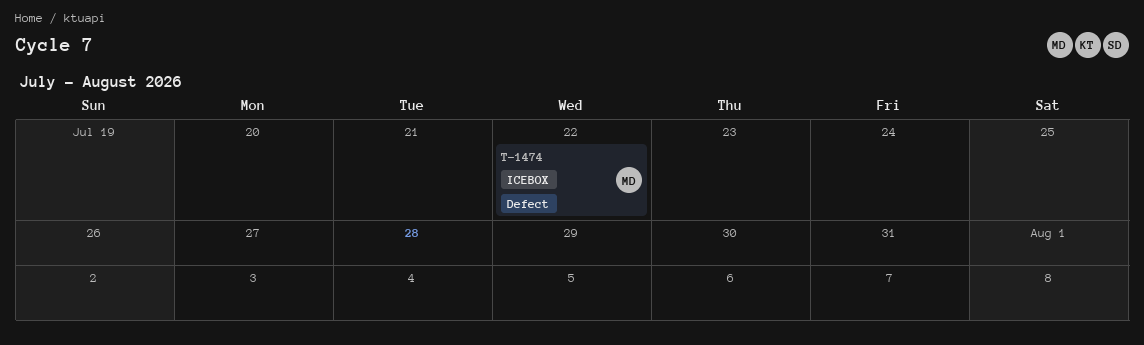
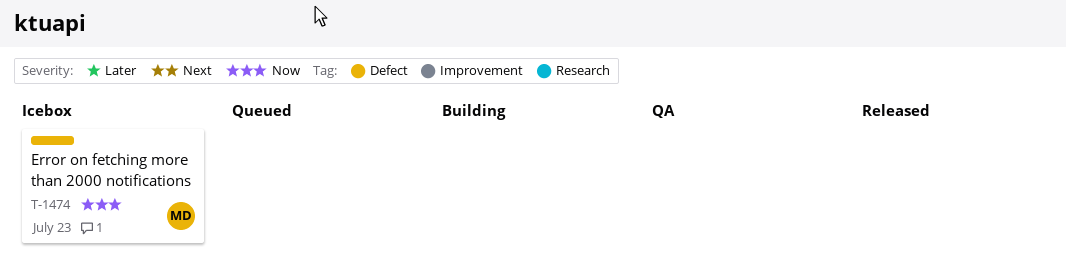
T-1474, due: Jul 22 -> Jul 23

